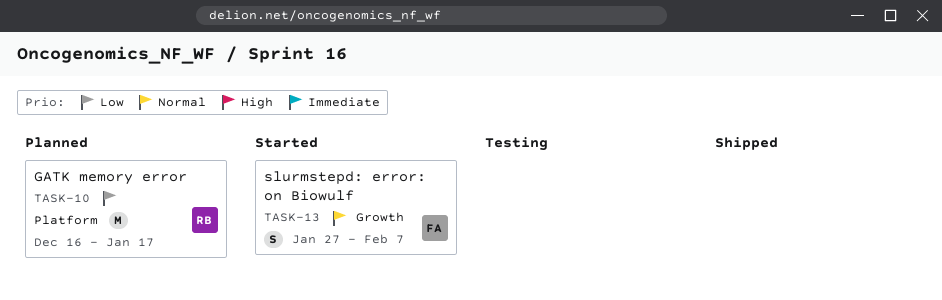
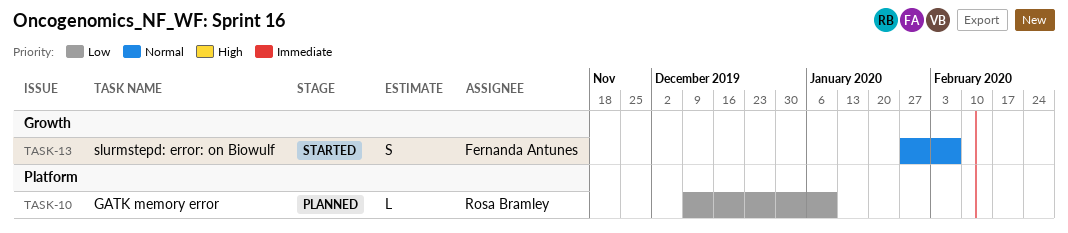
TASK-10, estimate: M -> L
TASK-10, start: Dec 16 -> Dec 9
TASK-10, due: Jan 17 -> Jan 10

